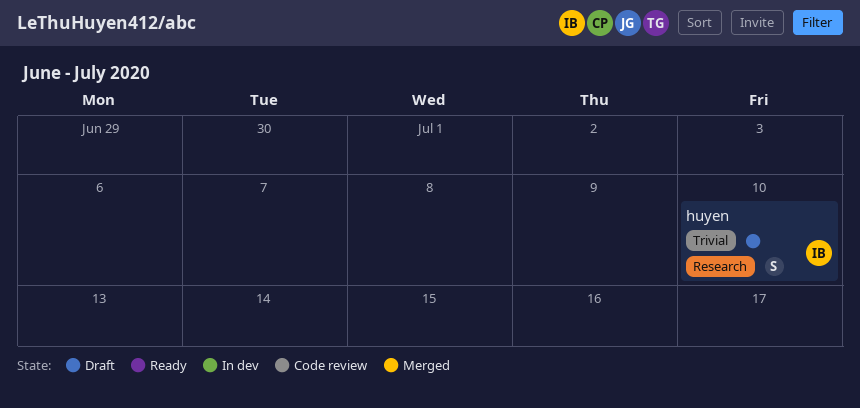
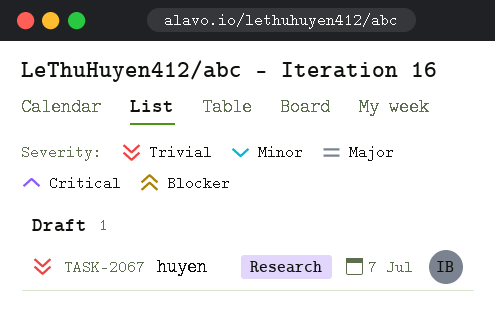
huyen, due: Jul 10 -> Jul 7

